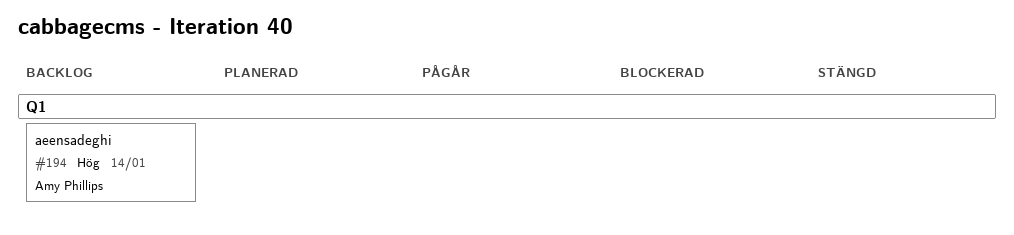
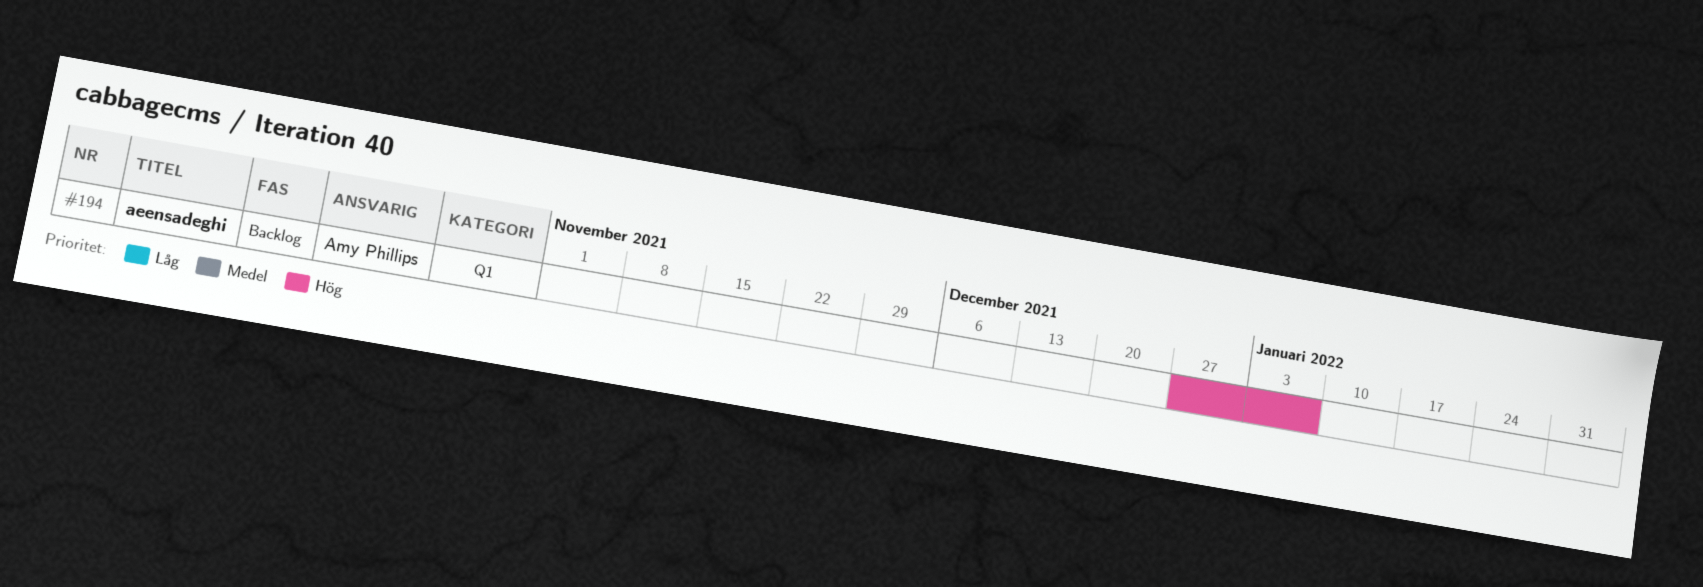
#194, due: Jan 14 -> Jan 7

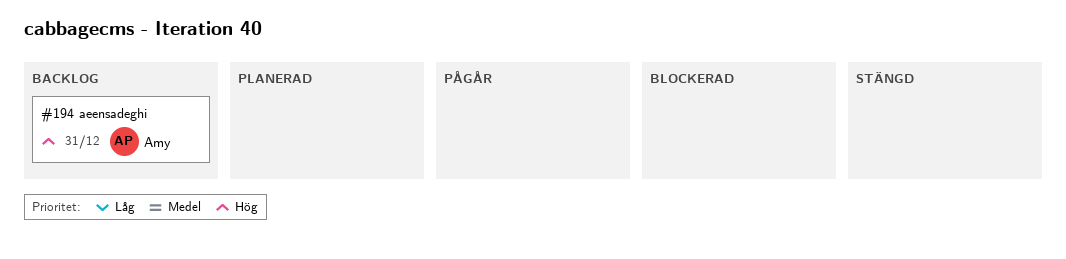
#194, due: Jan 7 -> Dec 31

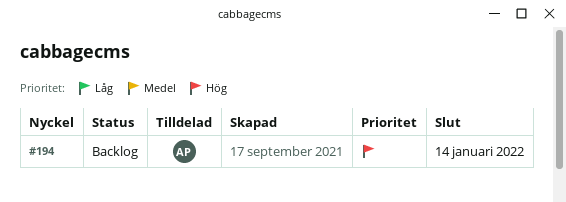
#194, due: Dec 31 -> Jan 14

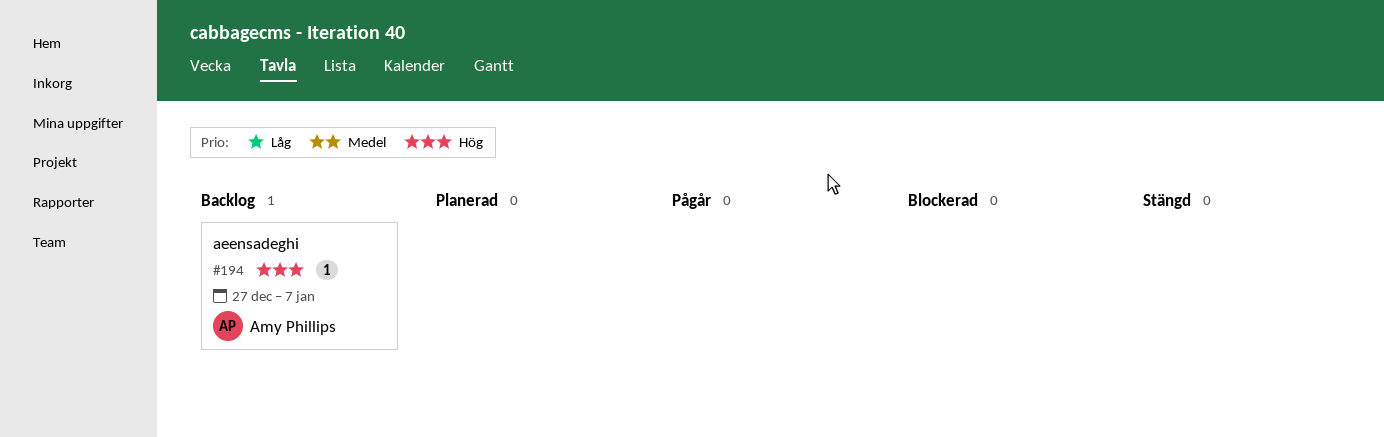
#194, due: Jan 14 -> Jan 7

